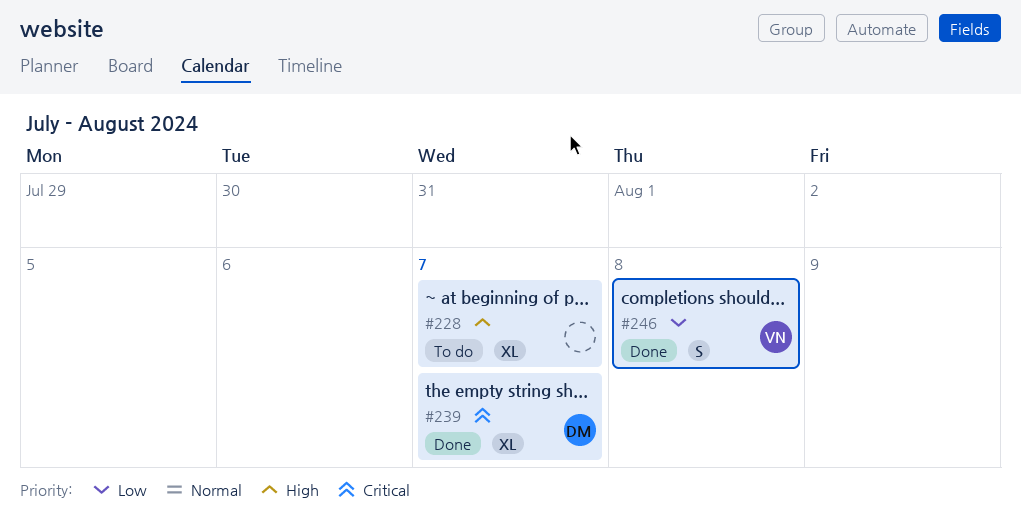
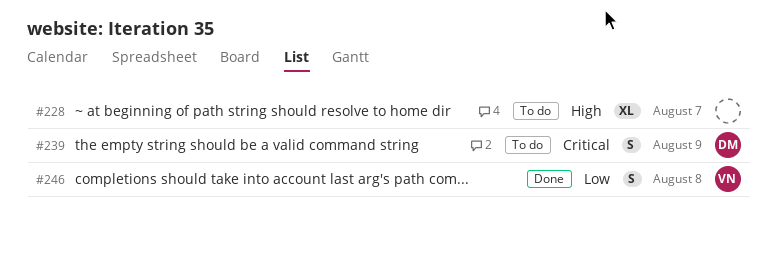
#239, status: Done -> To do
#239, estimate: XL -> S
#239, due: Aug 7 -> Aug 9

